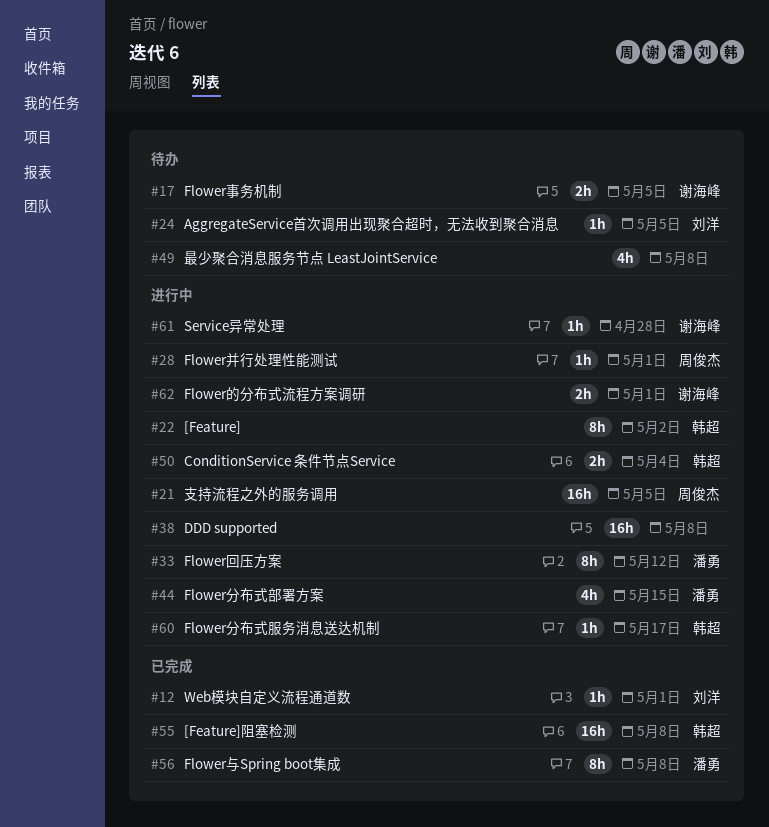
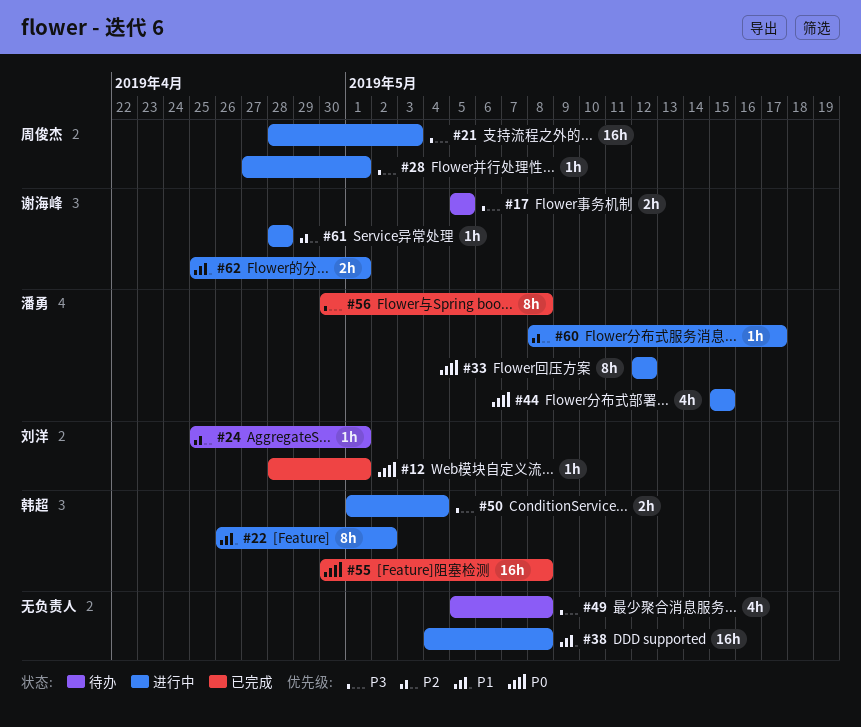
#21, due: May 5 -> May 3
#24, due: May 5 -> May 1
#60, owner: 韩超 -> 潘勇

